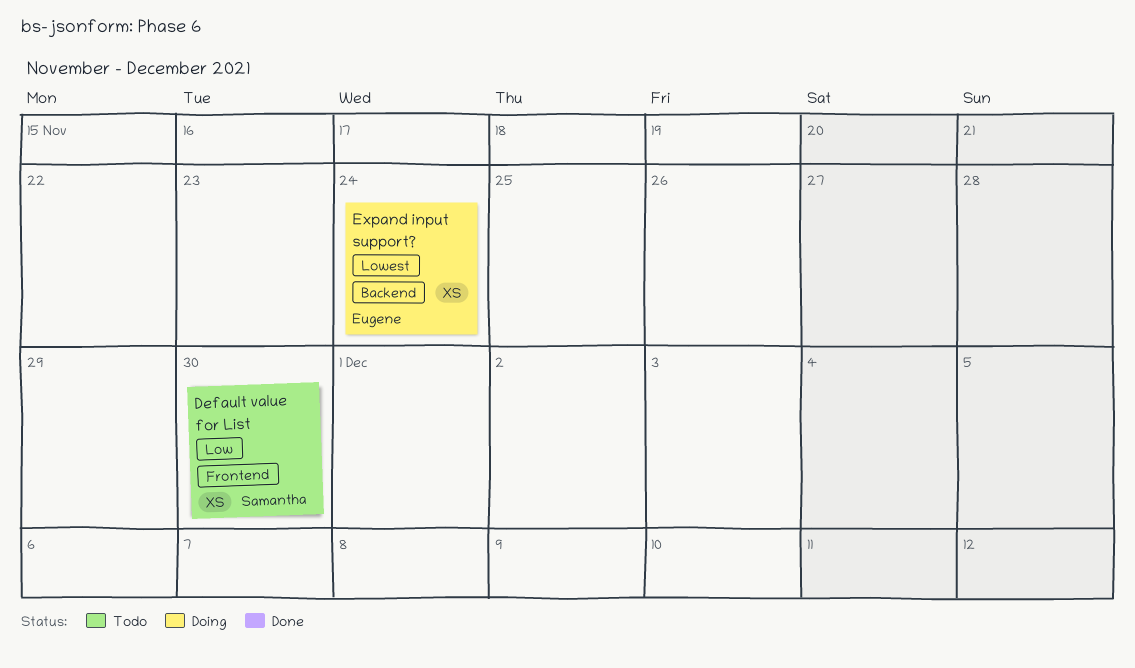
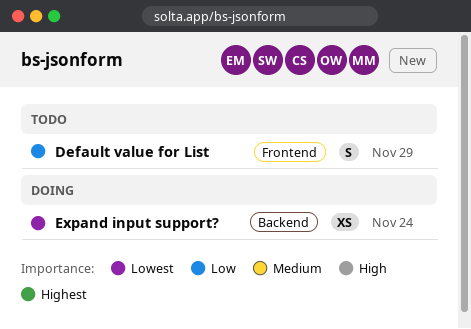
Default value for List, estimate: XS -> S
Default value for List, due: Nov 30 -> Nov 29

